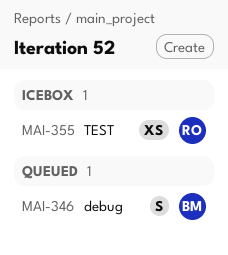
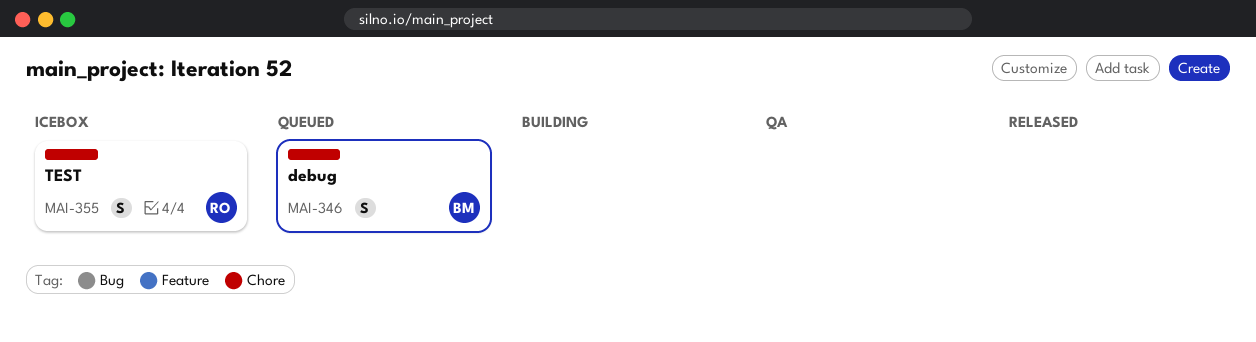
MAI-355, estimate: XS -> S

